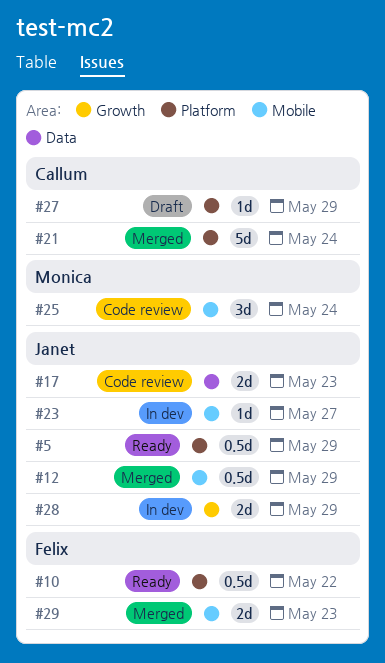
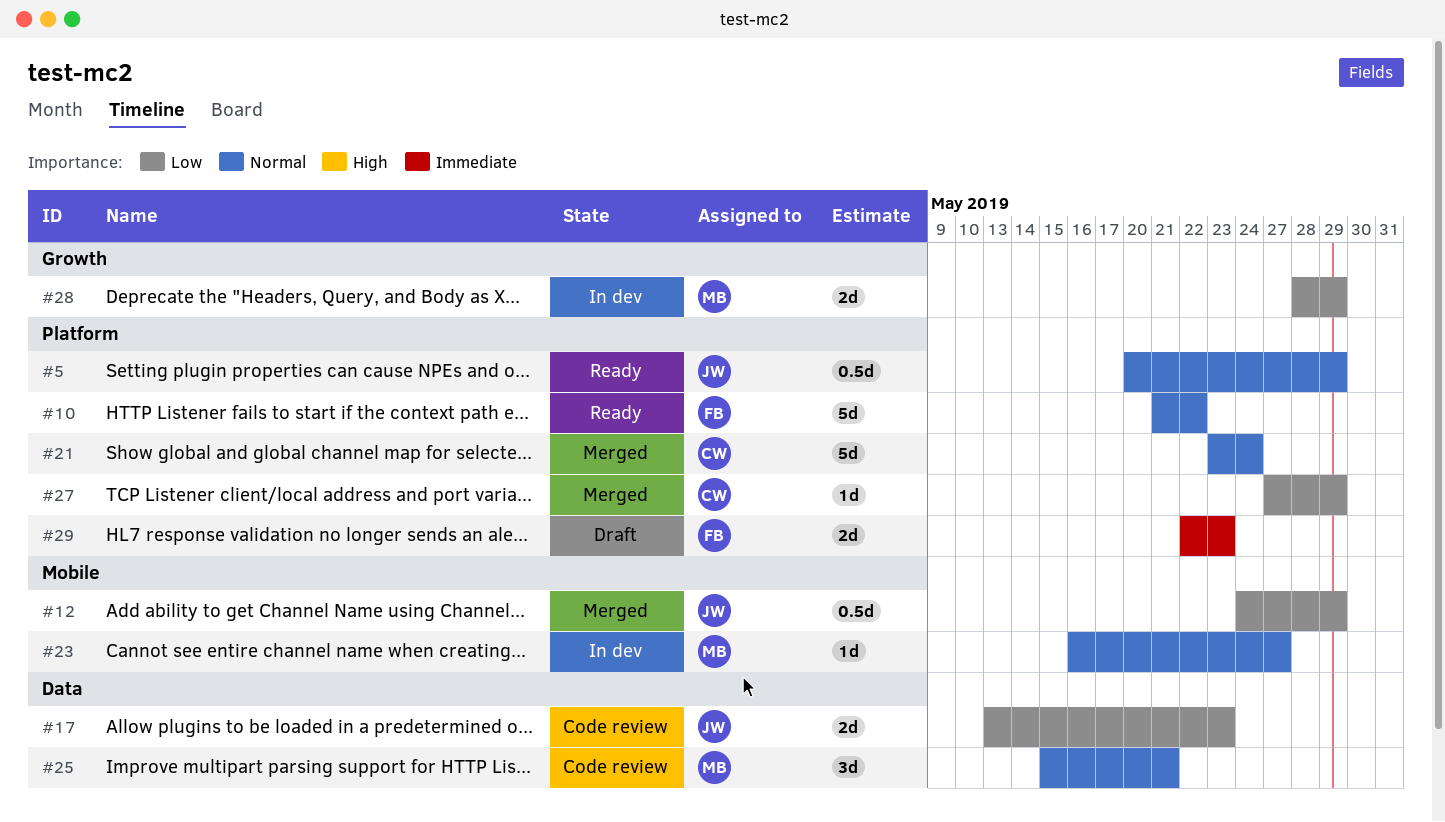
#10, estimate: 0.5d -> 5d
#23, owner: Janet -> Monica
#25, label: Mobile -> Data
#25, due: May 24 -> May 21
#27, status: Draft -> Merged
#28, owner: Janet -> Monica
#29, status: Merged -> Draft
#29, label: Mobile -> Platform

